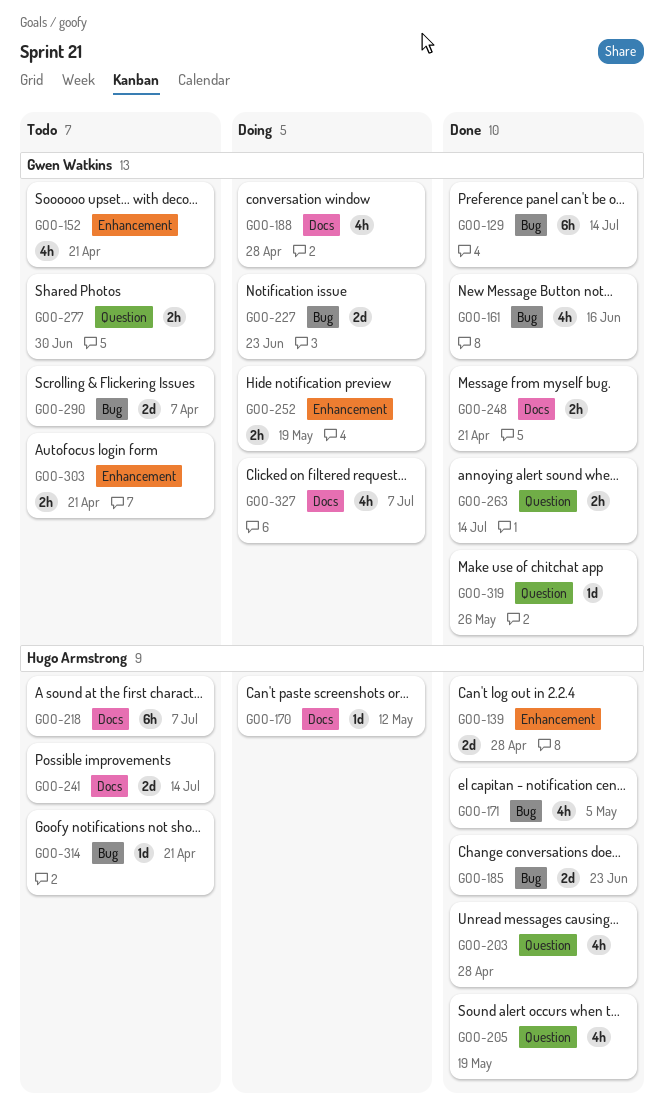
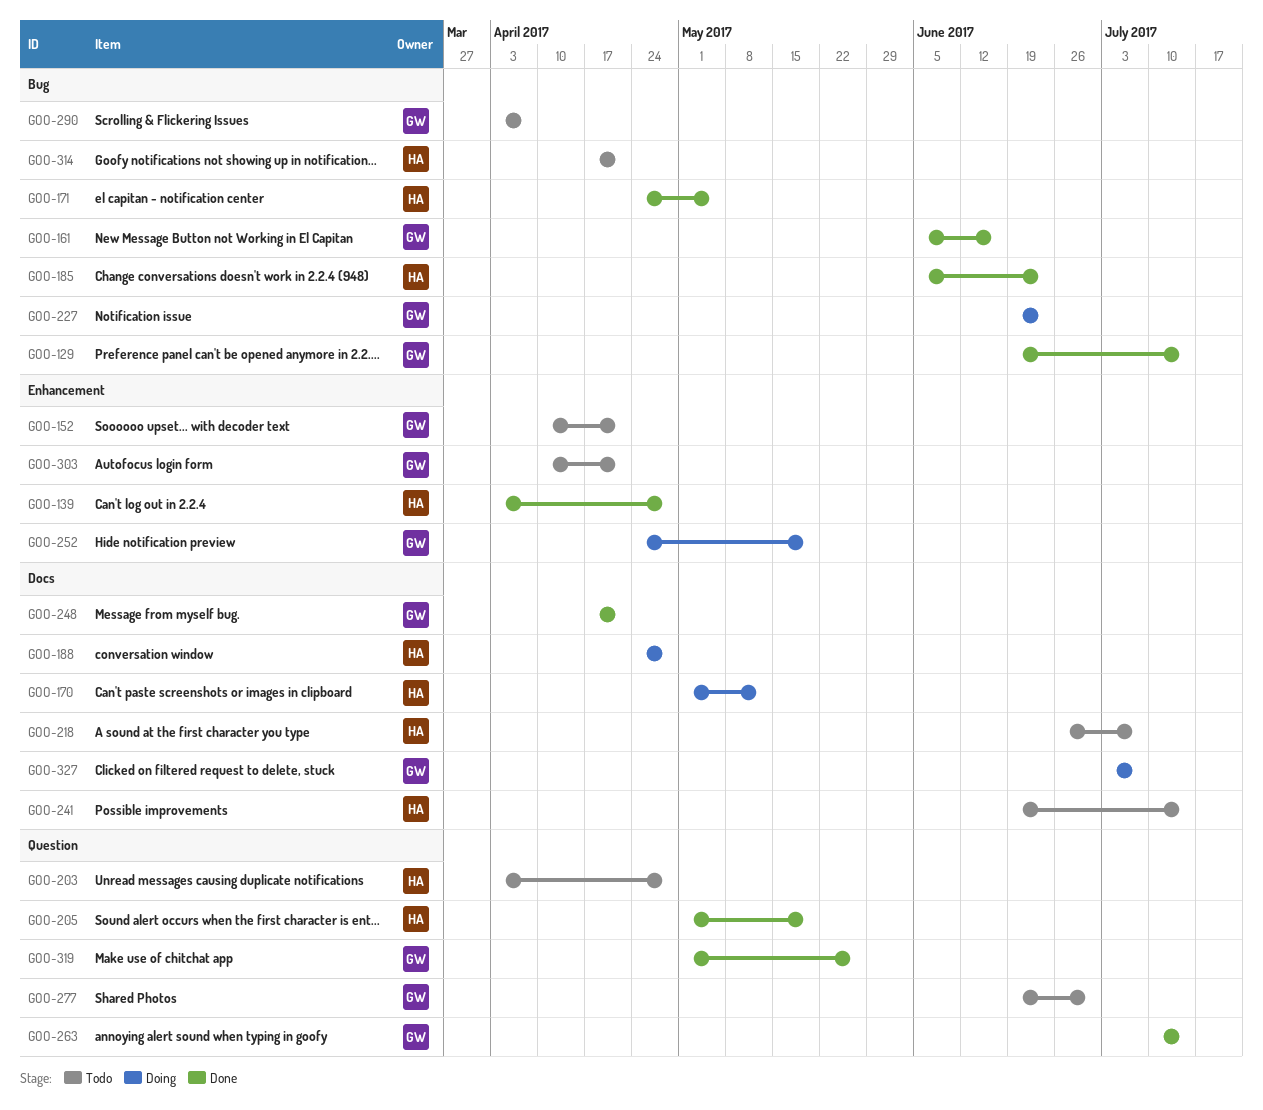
GOO-188, owner: Gwen Watkins -> Hugo Armstrong
GOO-203, status: Done -> Todo

